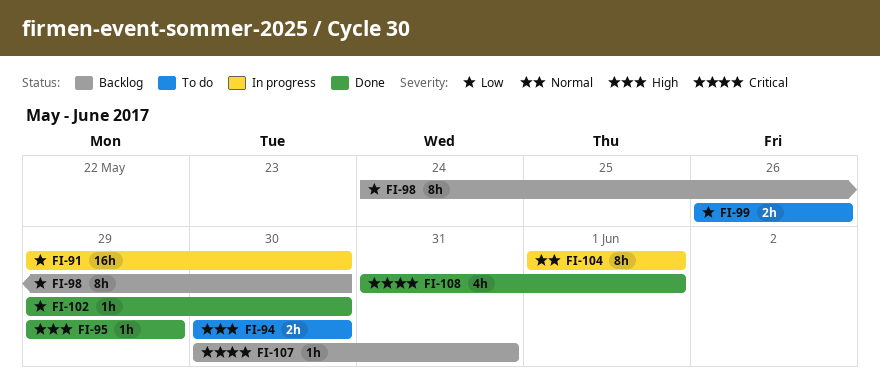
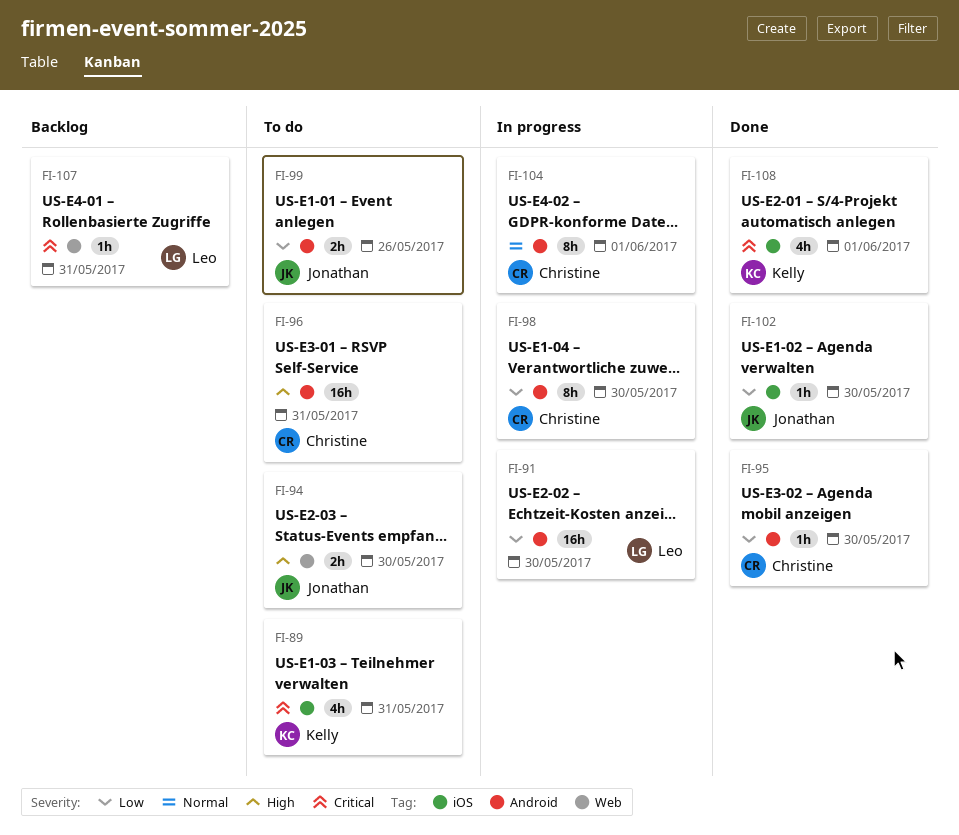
FI-89: none -> present
FI-95, priority: High -> Low
FI-95, due: May 29 -> May 30
FI-96: none -> present
FI-98, status: Backlog -> In progress

